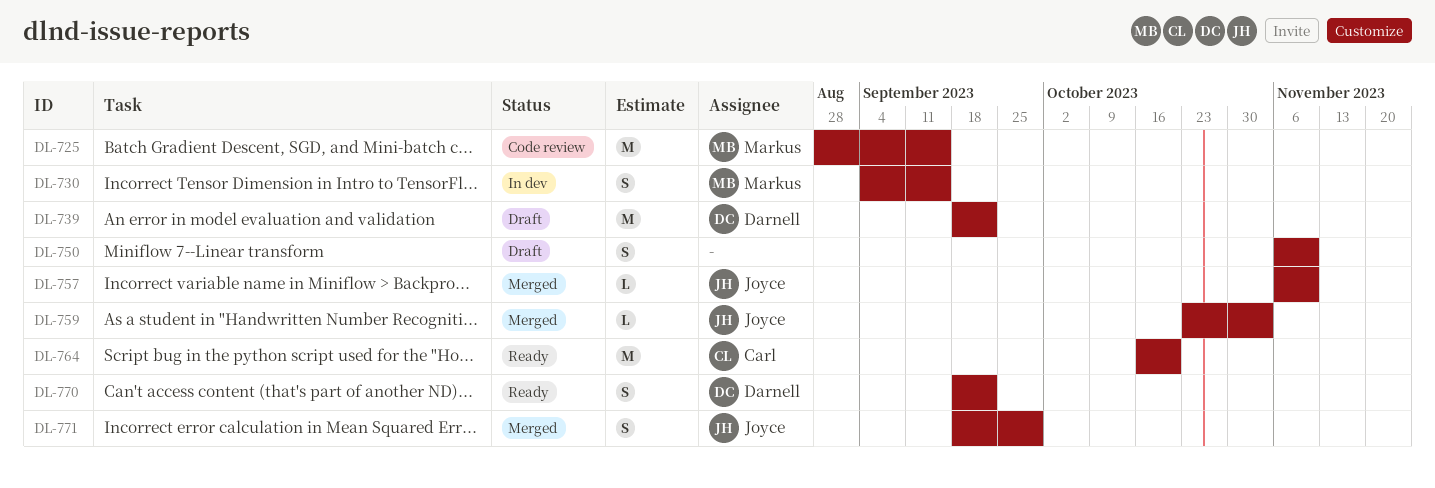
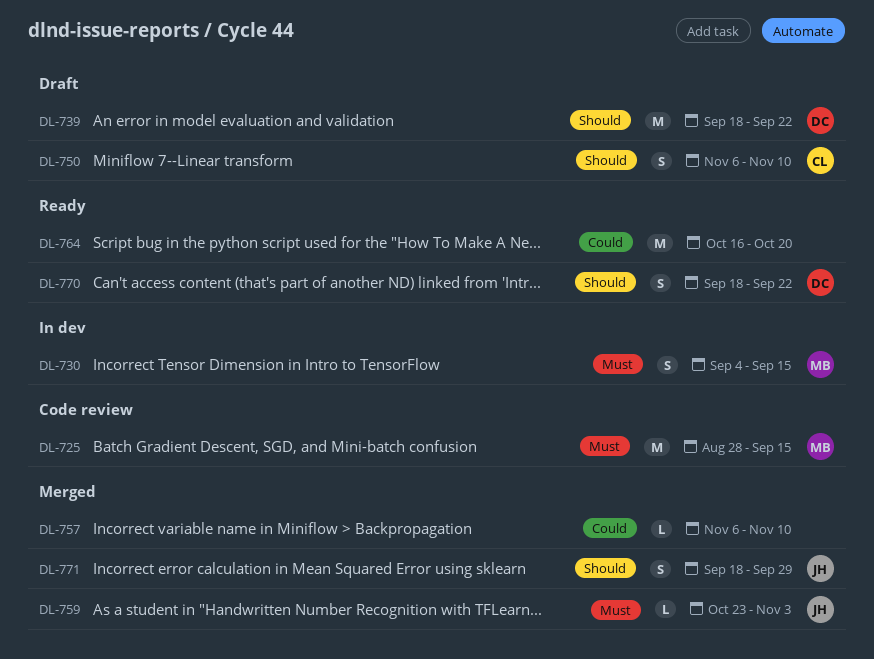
DL-750, owner: none -> Carl
DL-757, owner: Joyce -> none
DL-764, owner: Carl -> none

